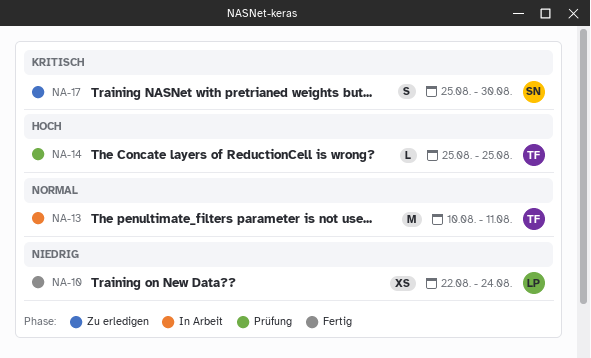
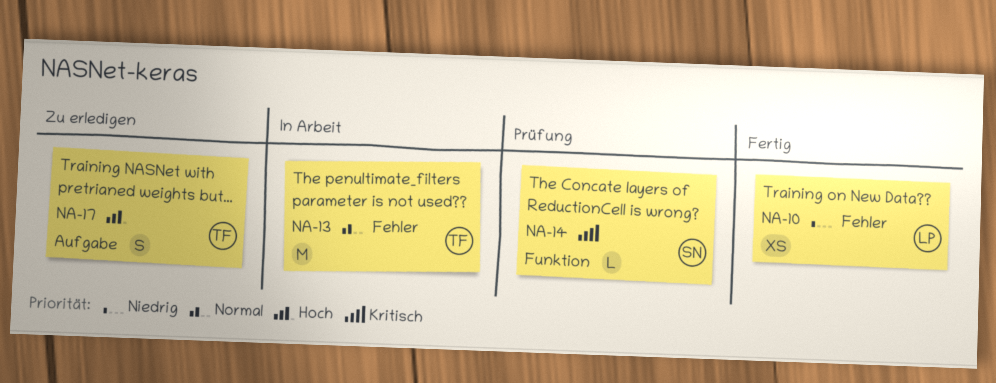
NA-14, owner: TF -> SN
NA-14, priority: Hoch -> Kritisch
NA-17, owner: SN -> TF
NA-17, priority: Kritisch -> Hoch

